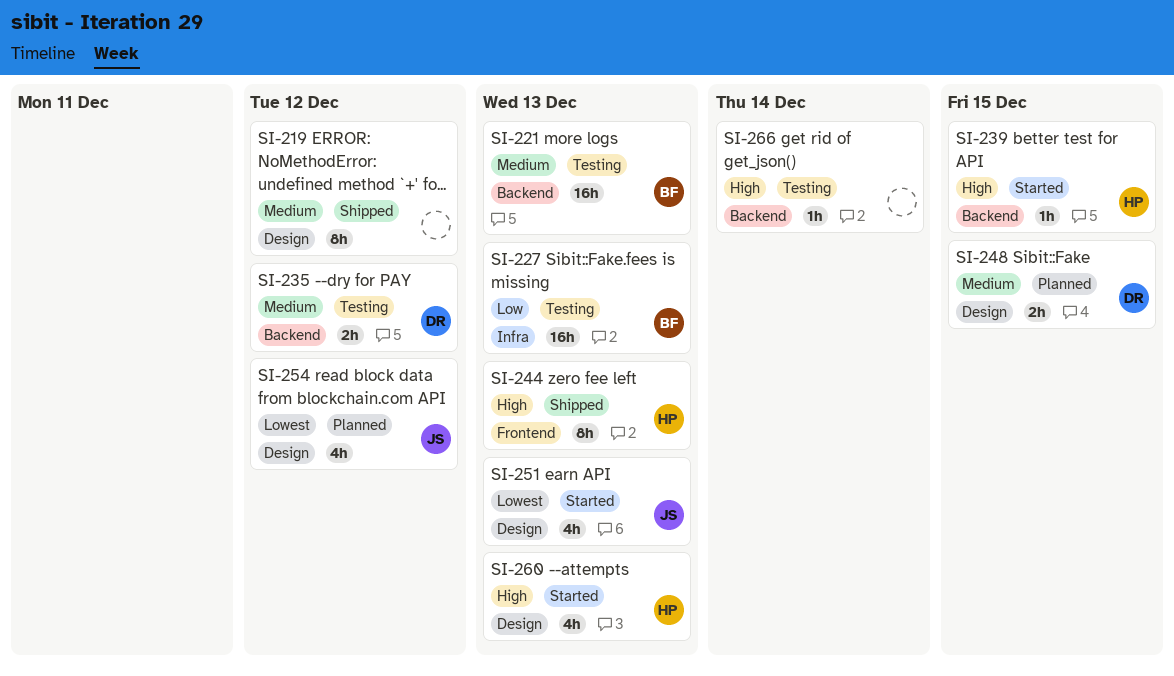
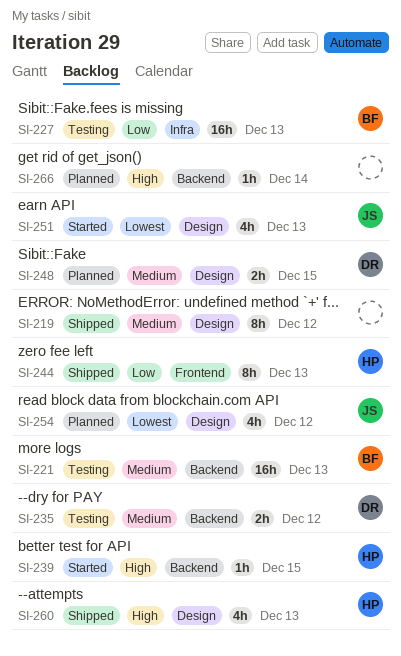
SI-244, priority: High -> Low
SI-260, status: Started -> Shipped
SI-266, status: Testing -> Planned

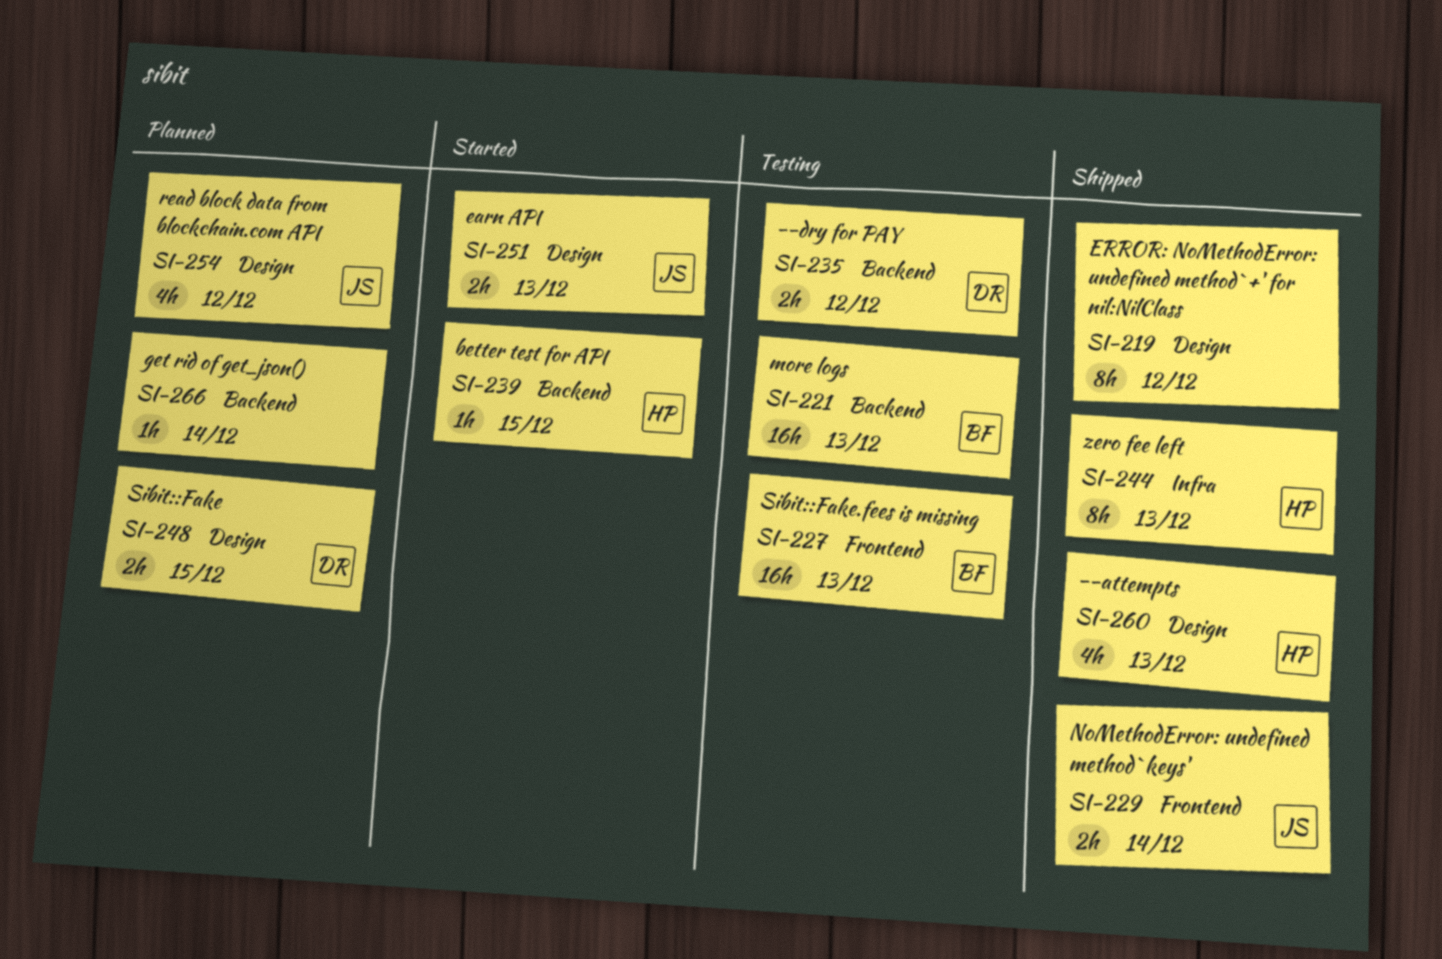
SI-227, label: Infra -> Frontend
SI-229: none -> present
SI-244, label: Frontend -> Infra
SI-251, estimate: 4h -> 2h

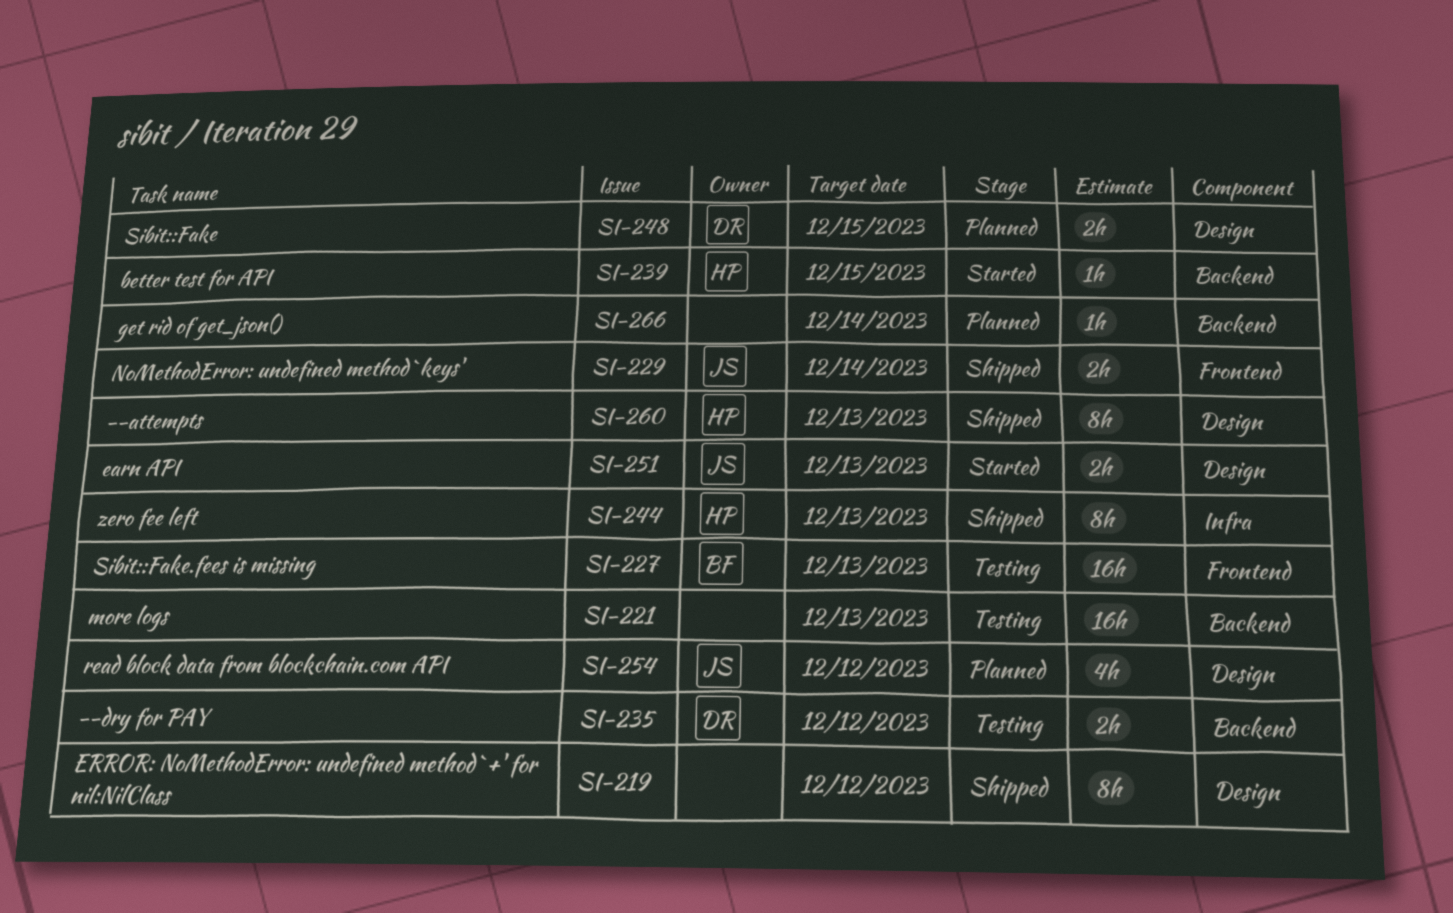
SI-221, owner: BF -> none
SI-260, estimate: 4h -> 8h

